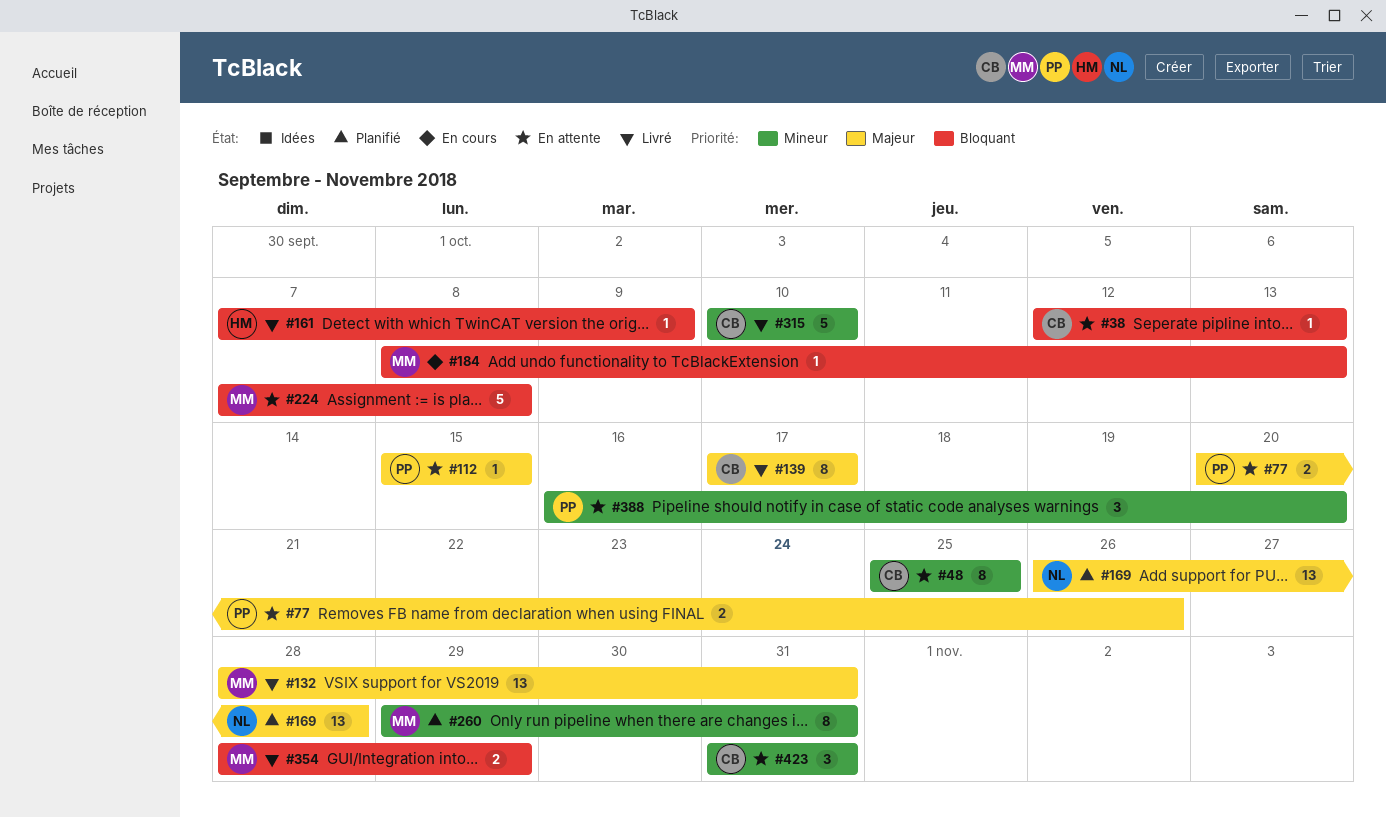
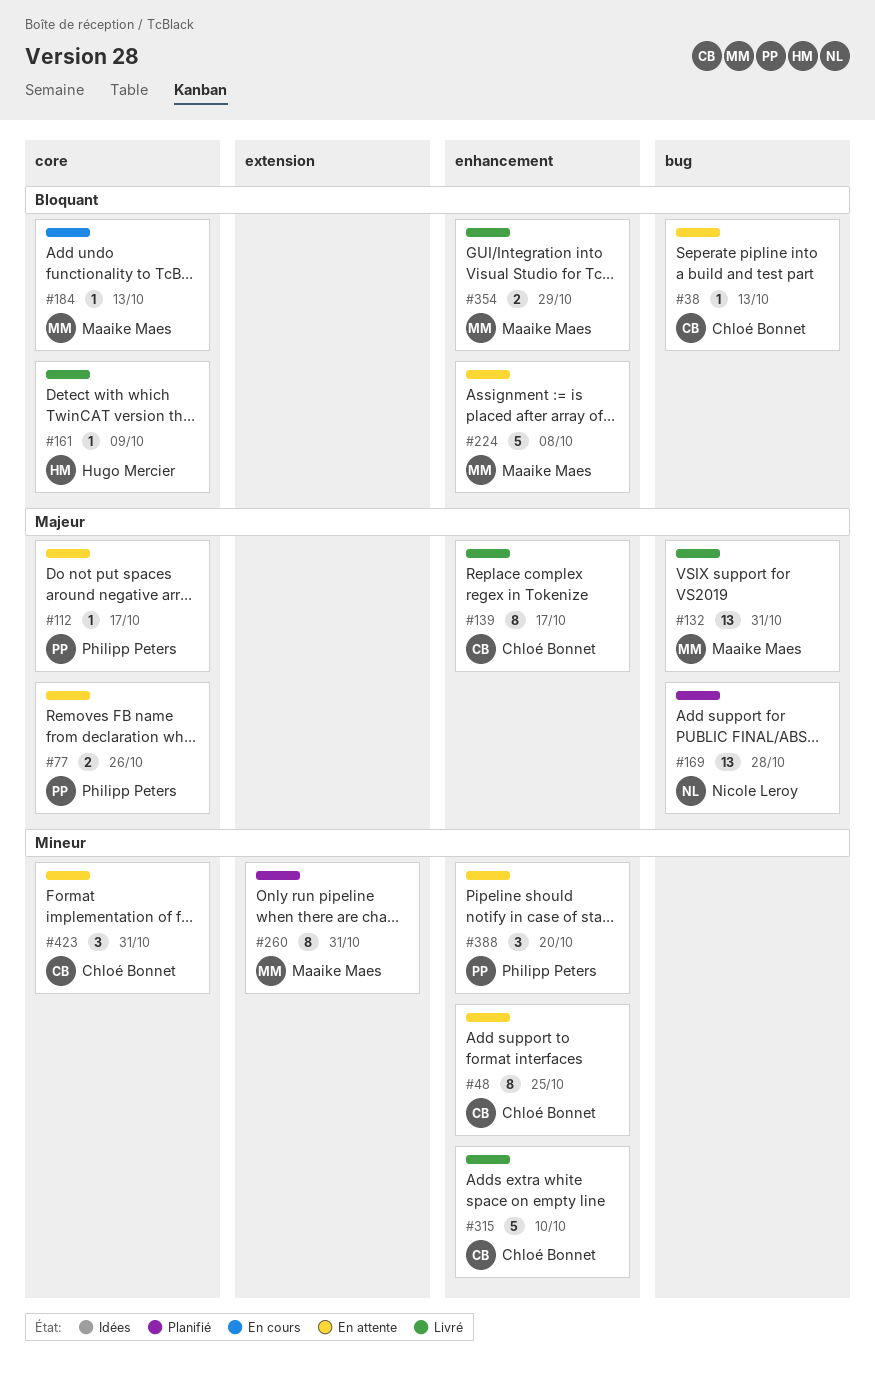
#112, due: Oct 15 -> Oct 17

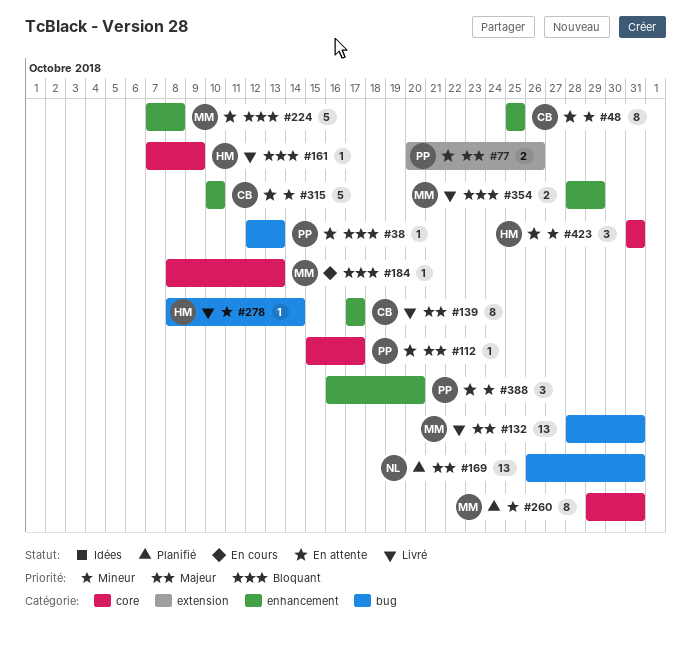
#38, owner: Chloé Bonnet -> Philipp Peters
#77, label: core -> extension
#169, due: Oct 28 -> Oct 31
#260, label: extension -> core
#278: none -> present
#315, status: Livré -> En attente
#423, owner: Chloé Bonnet -> Hugo Mercier

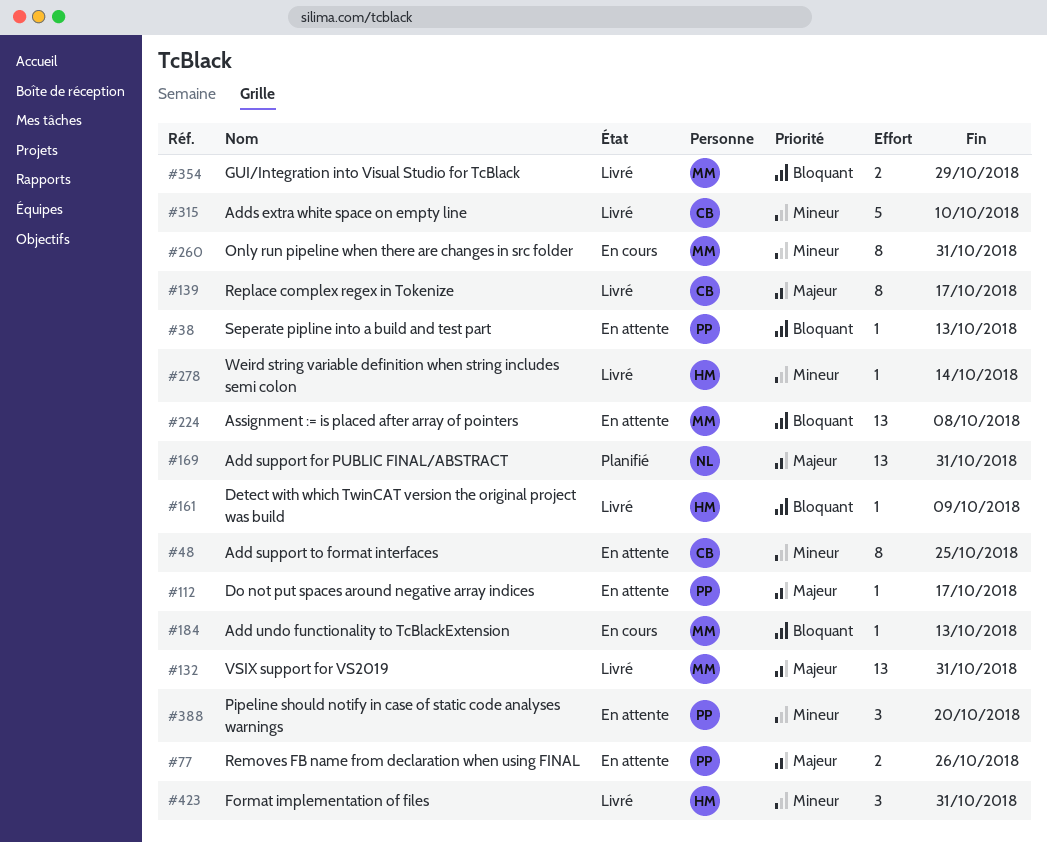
#224, estimate: 5 -> 13
#260, status: Planifié -> En cours
#315, status: En attente -> Livré
#423, status: En attente -> Livré

